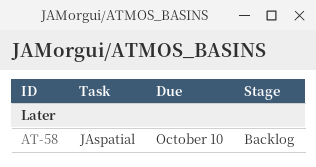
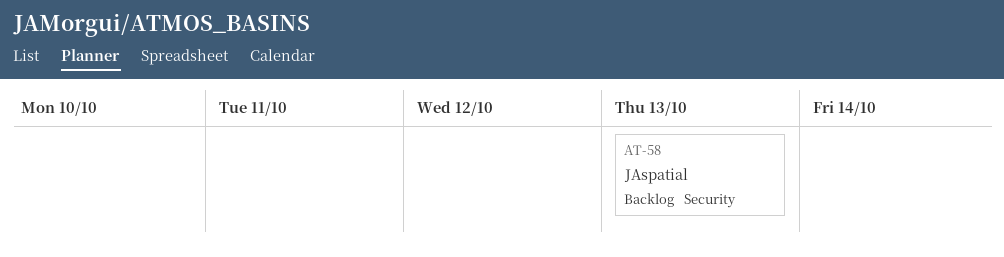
AT-58, due: Oct 10 -> Oct 13

